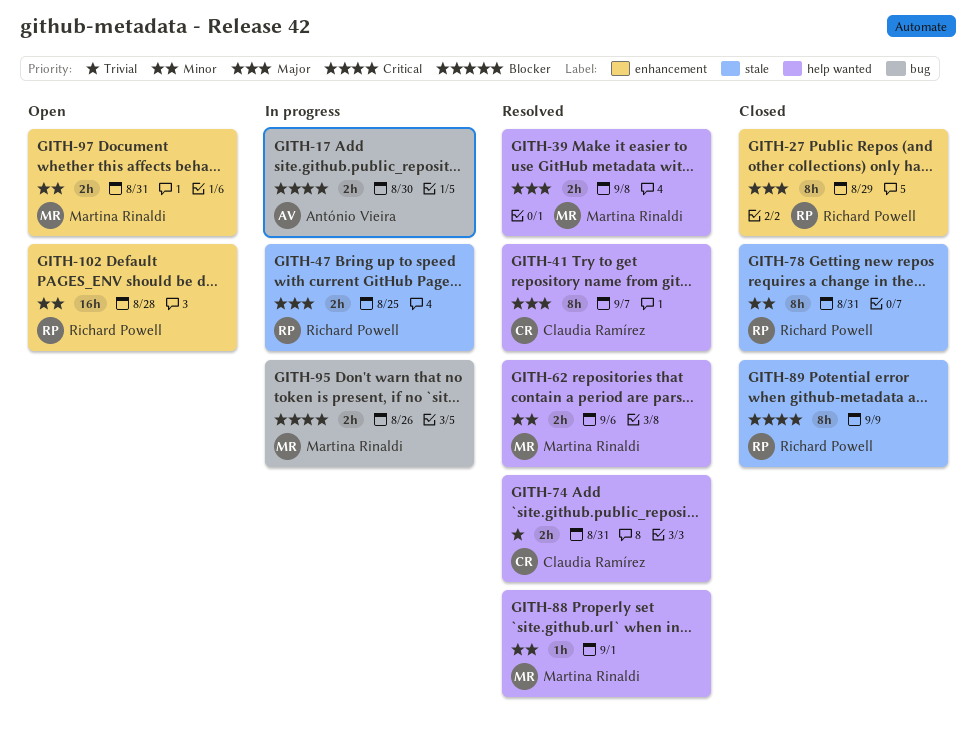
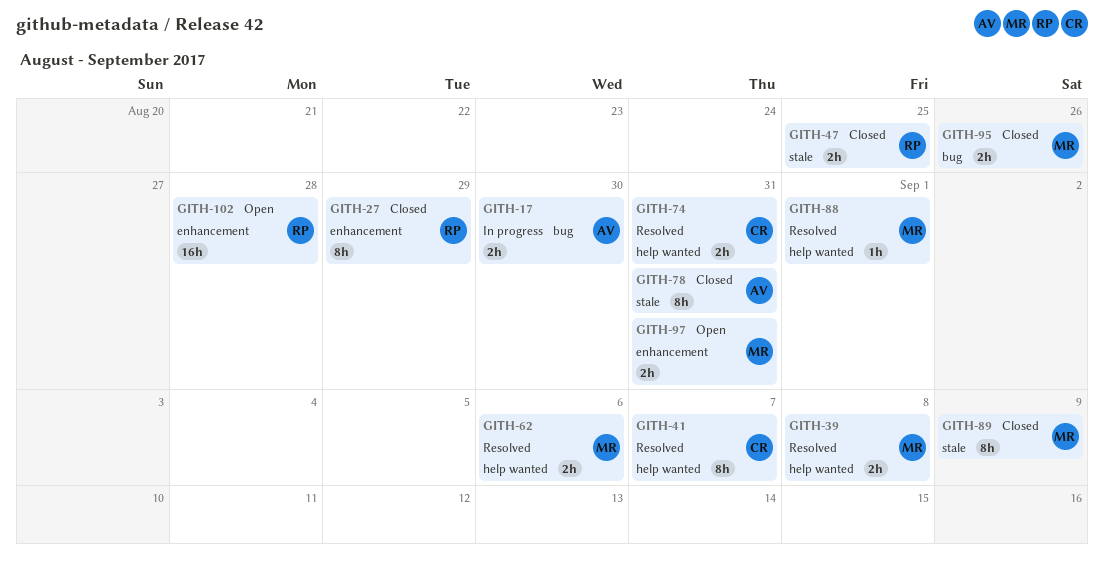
GITH-47, status: In progress -> Closed
GITH-78, owner: Richard Powell -> António Vieira
GITH-89, owner: Richard Powell -> Martina Rinaldi
GITH-95, status: In progress -> Closed

